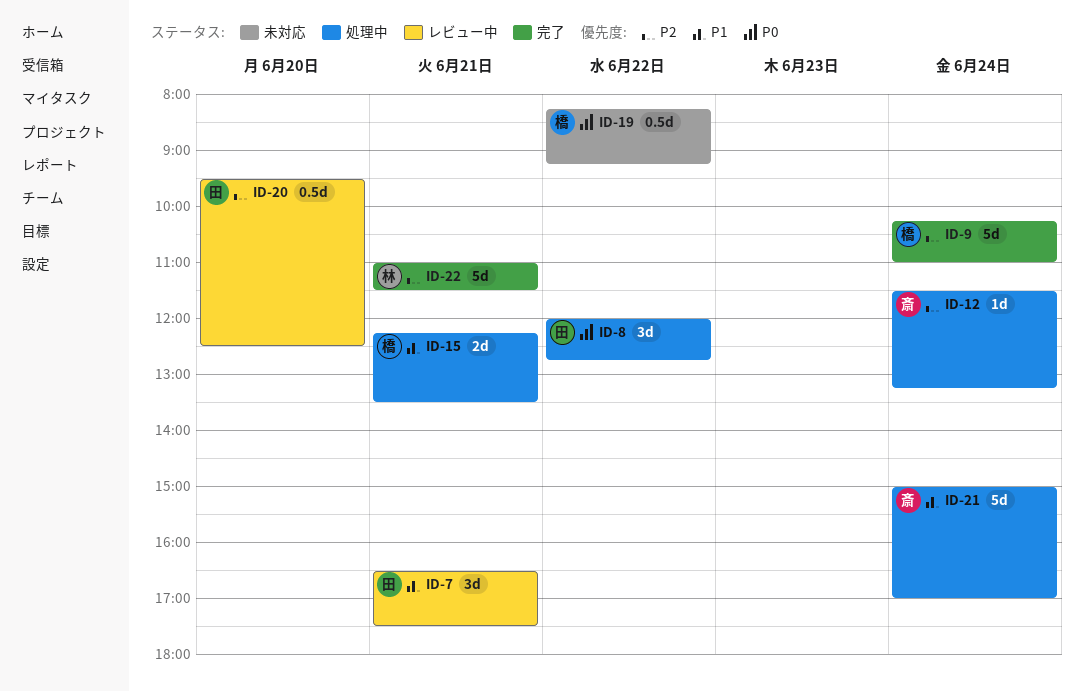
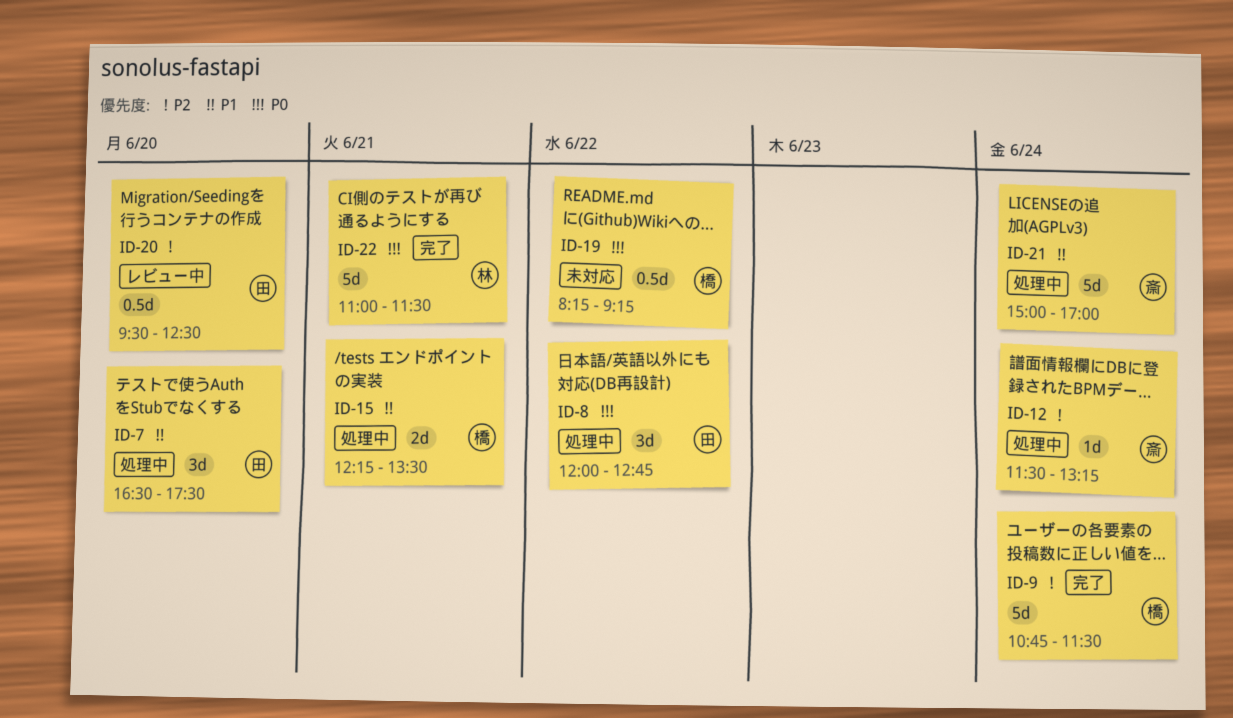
ID-7, status: レビュー中 -> 処理中
ID-7, day: Jun 21 -> Jun 20
ID-9, begins: 10:15 -> 10:45
ID-9, ends: 11:00 -> 11:30
ID-22, priority: P2 -> P0

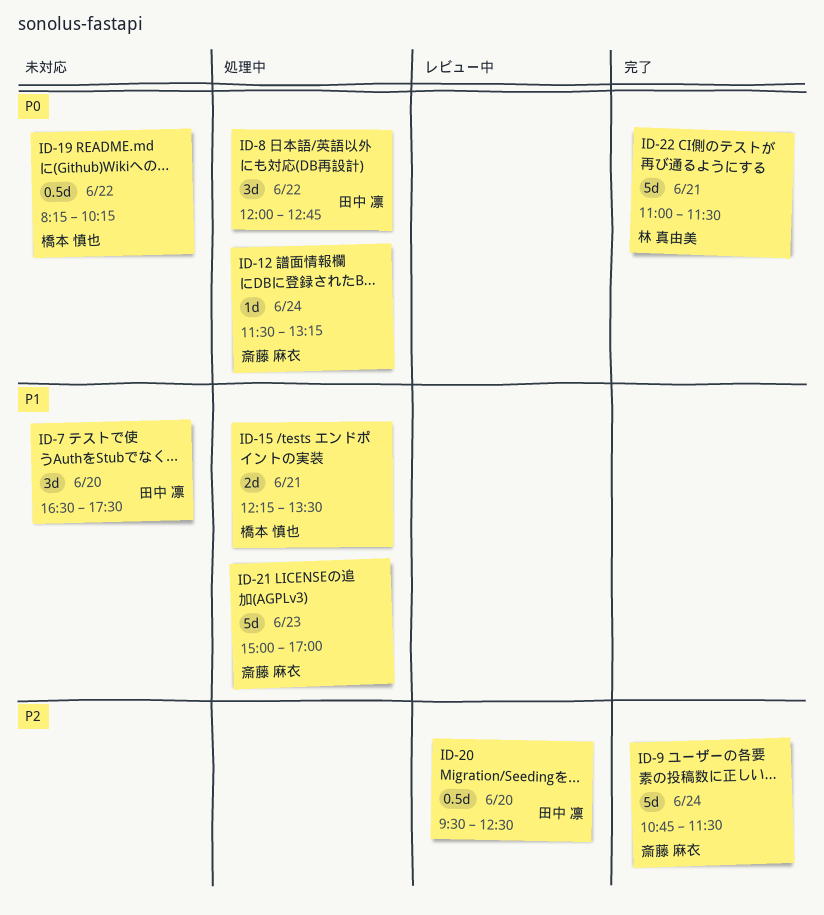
ID-7, status: 処理中 -> 未対応
ID-9, owner: 橋本 慎也 -> 斎藤 麻衣
ID-12, priority: P2 -> P0
ID-19, ends: 09:15 -> 10:15
ID-21, day: Jun 24 -> Jun 23

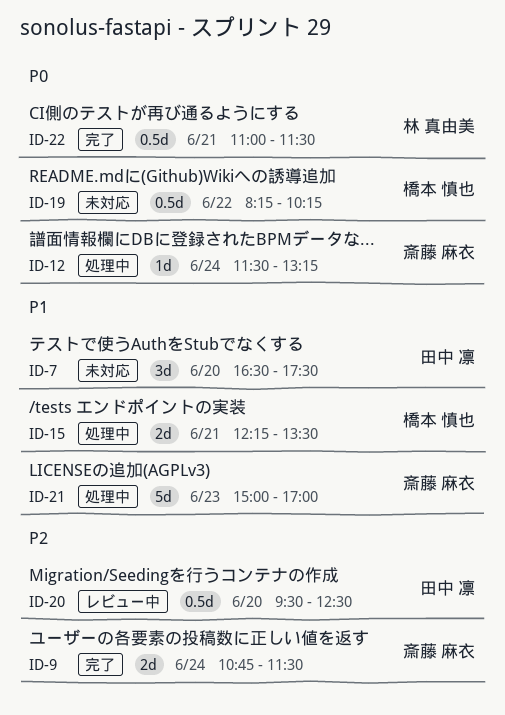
ID-8: present -> none
ID-9, estimate: 5d -> 2d
ID-22, estimate: 5d -> 0.5d

